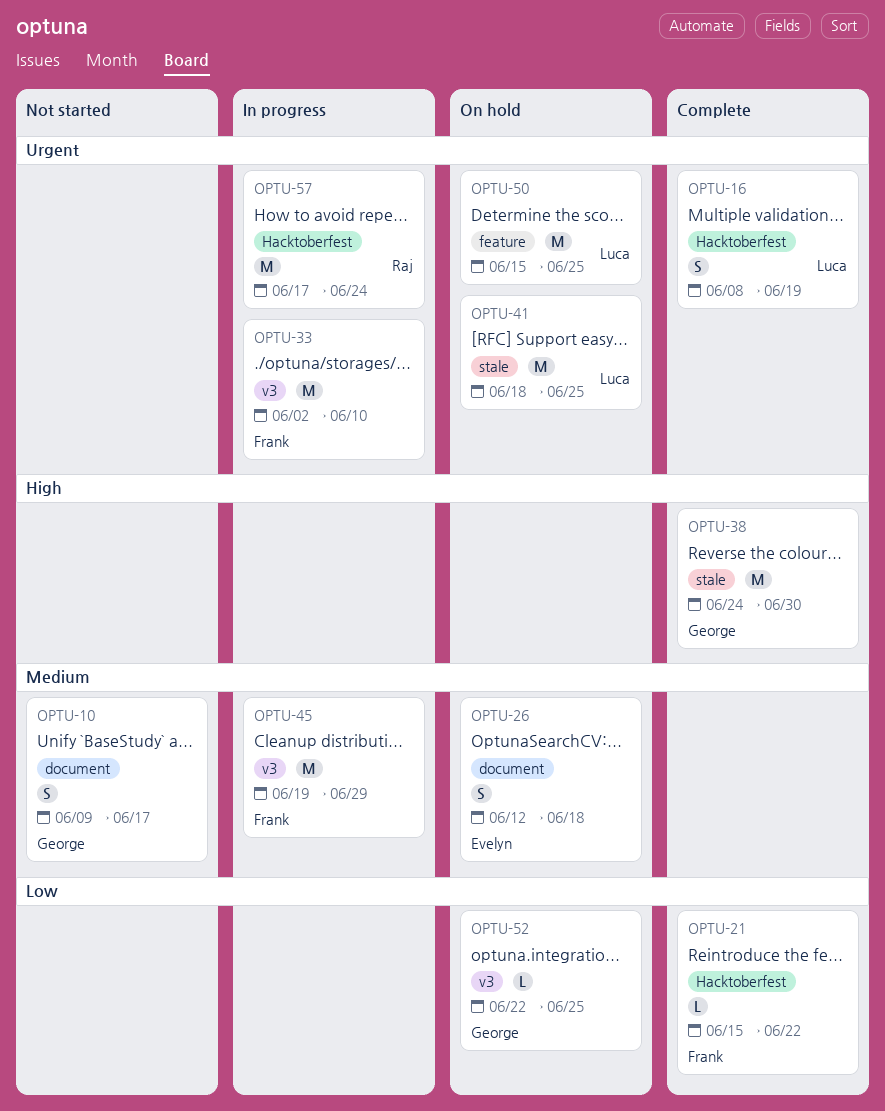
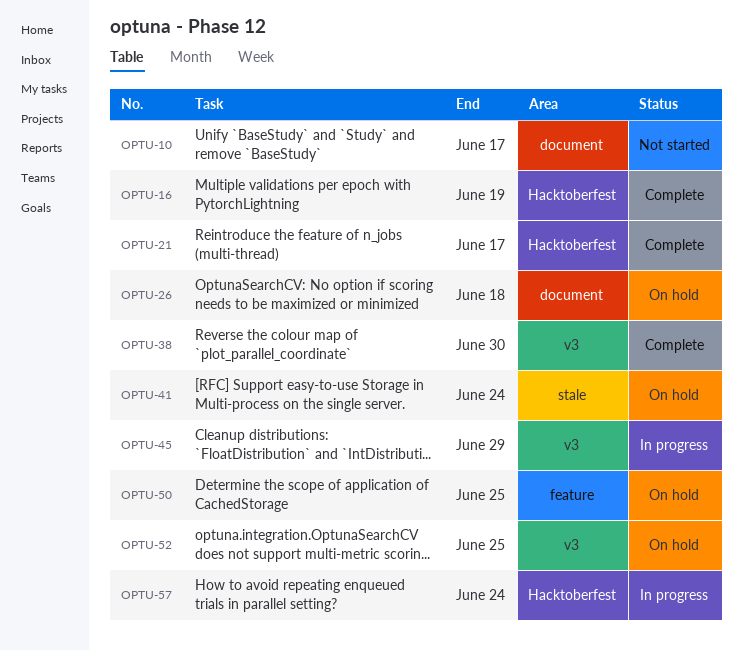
OPTU-21, due: Jun 22 -> Jun 17
OPTU-33: present -> none
OPTU-38, label: stale -> v3
OPTU-41, due: Jun 25 -> Jun 24

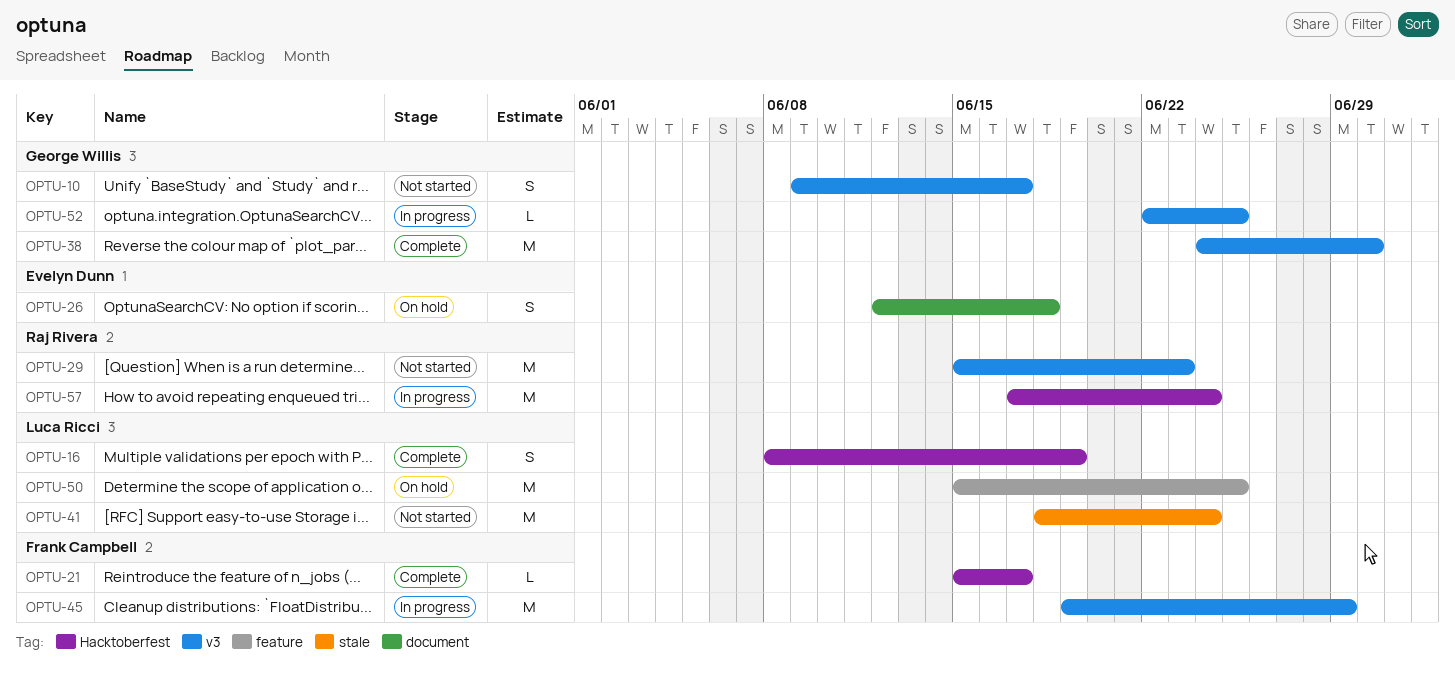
OPTU-10, label: document -> v3
OPTU-29: none -> present
OPTU-41, status: On hold -> Not started
OPTU-52, status: On hold -> In progress

